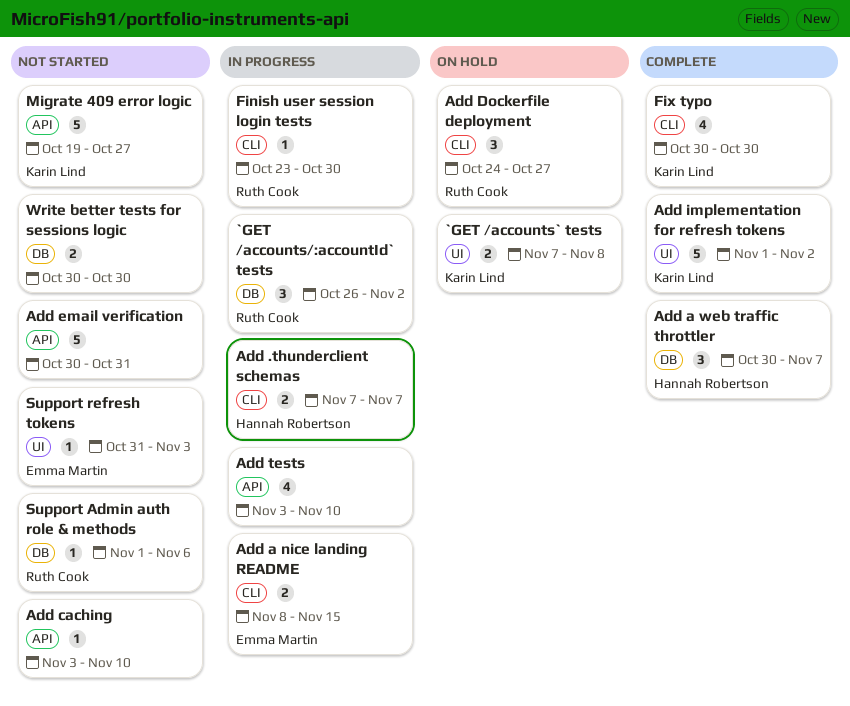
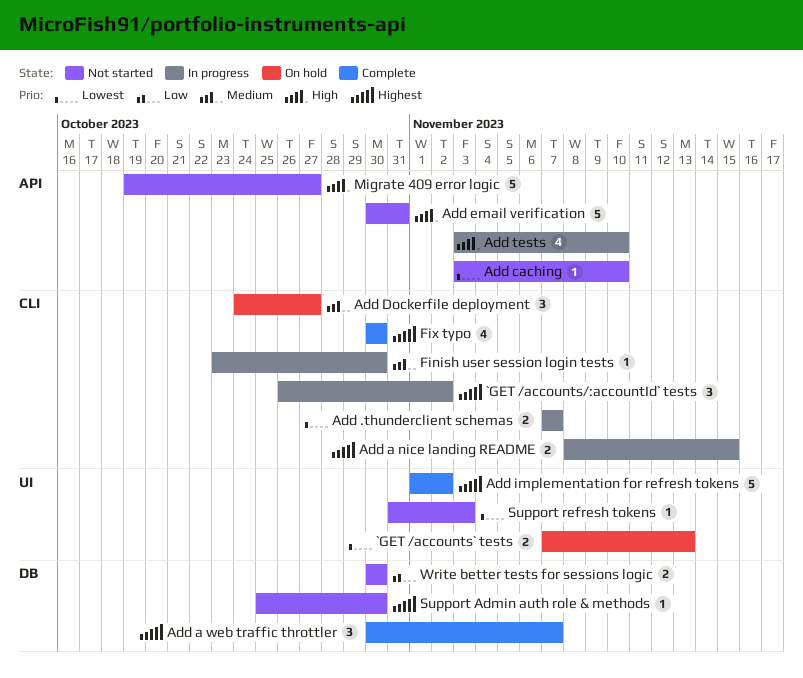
`GET /accounts/:accountId` tests, label: DB -> CLI
`GET /accounts` tests, due: Nov 8 -> Nov 13
Support Admin auth role & methods, start: Nov 1 -> Oct 25
Support Admin auth role & methods, due: Nov 6 -> Oct 30

